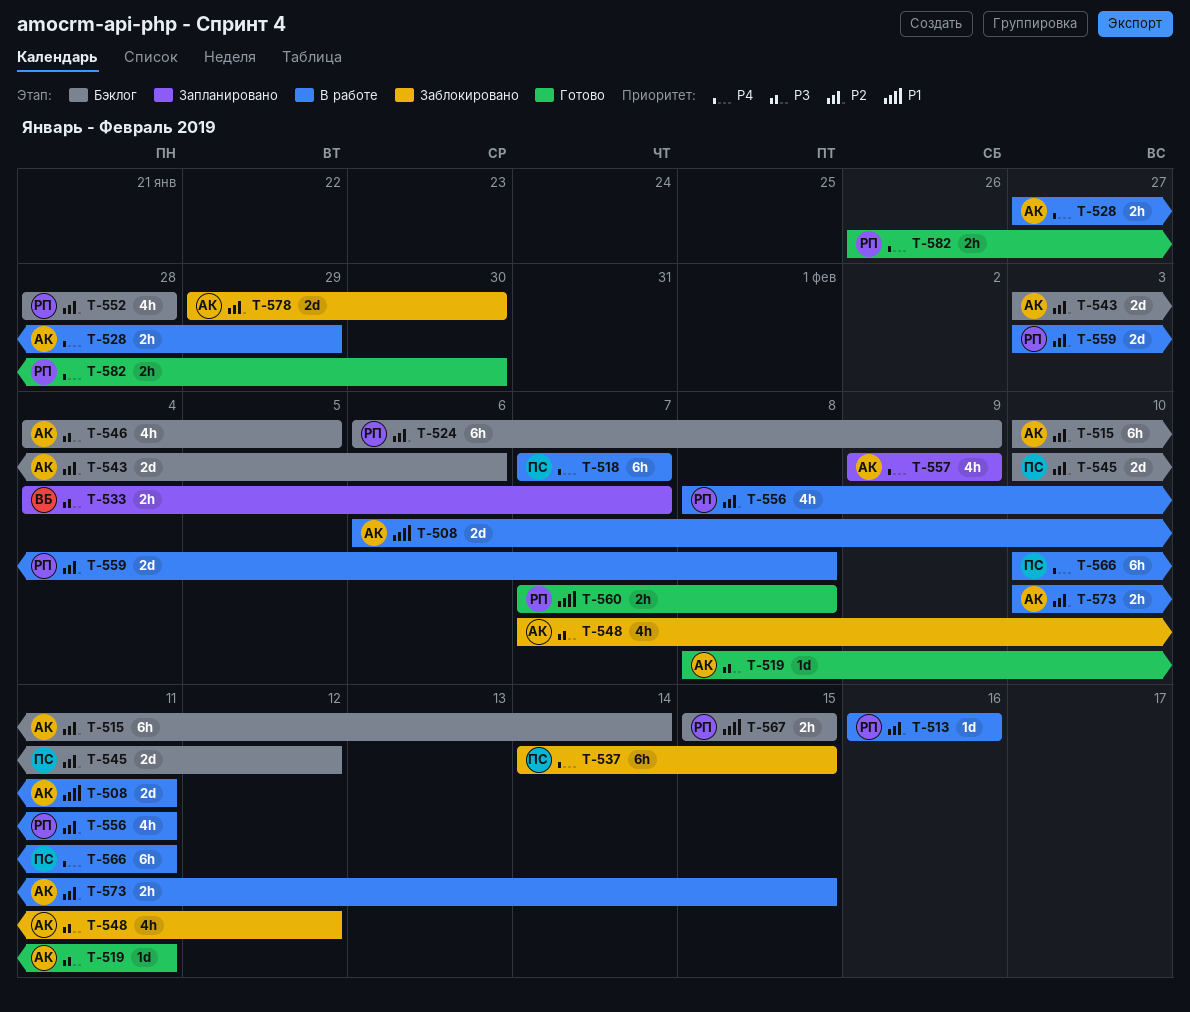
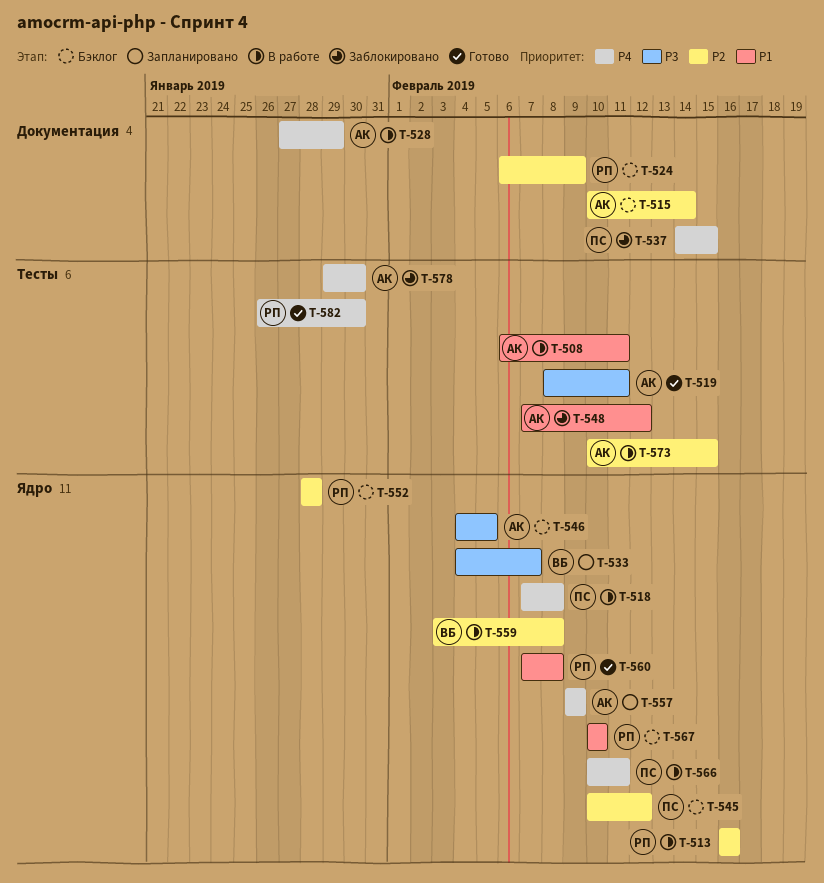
T-518, due: Feb 7 -> Feb 8
T-543: present -> none
T-548, priority: P3 -> P1
T-556: present -> none
T-559, owner: РП -> ВБ
T-567, start: Feb 15 -> Feb 10
T-567, due: Feb 15 -> Feb 10
T-578, priority: P2 -> P4

